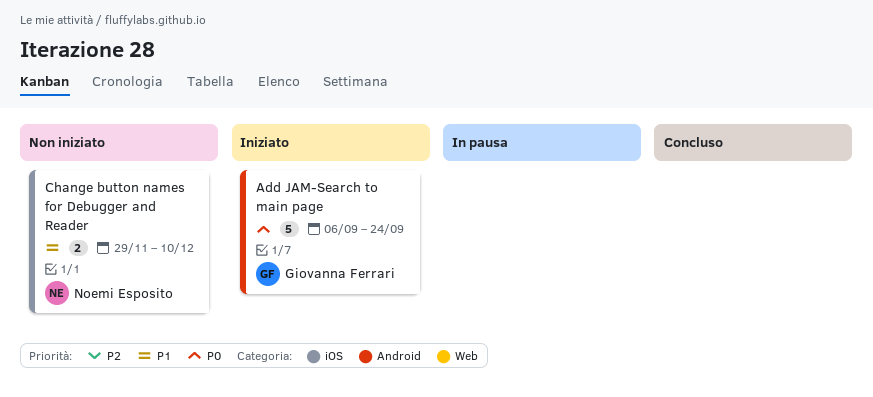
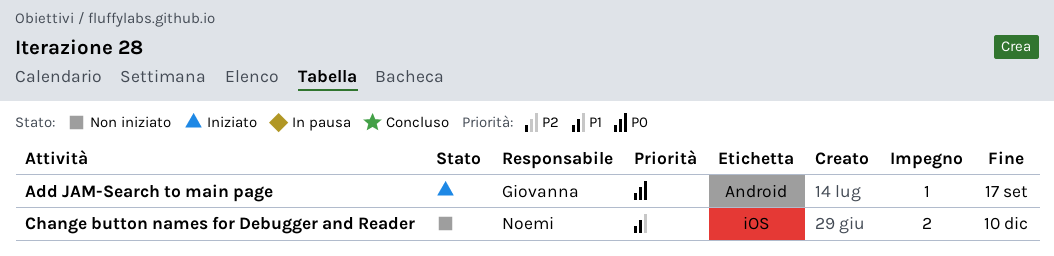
Add JAM-Search to main page, estimate: 5 -> 1
Add JAM-Search to main page, due: Sep 24 -> Sep 17

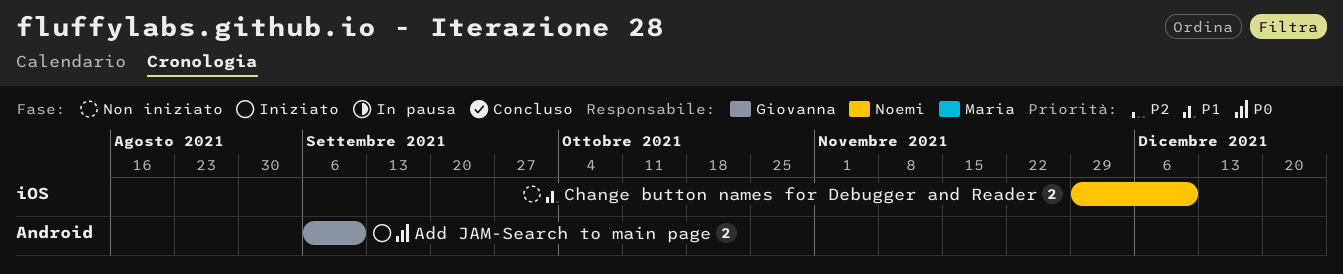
Add JAM-Search to main page, estimate: 1 -> 2
Add JAM-Search to main page, due: Sep 17 -> Sep 10

